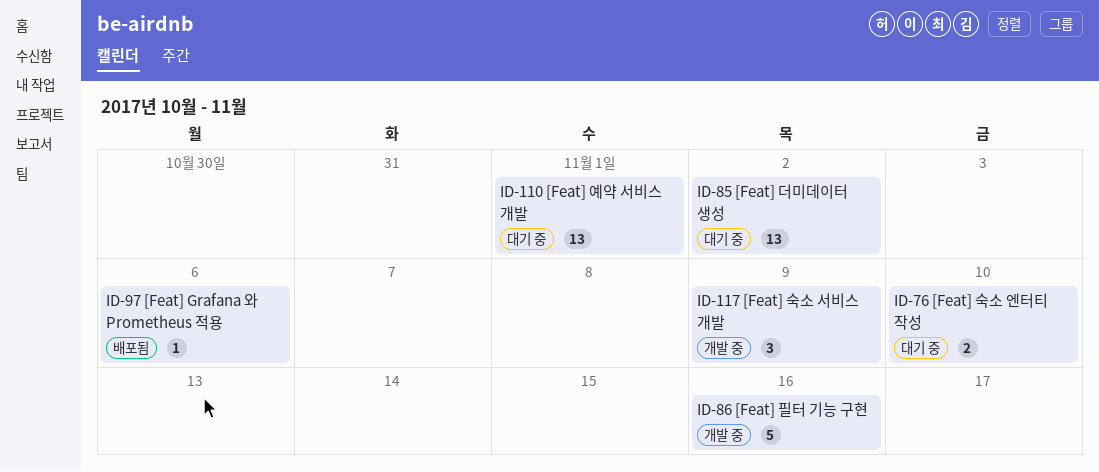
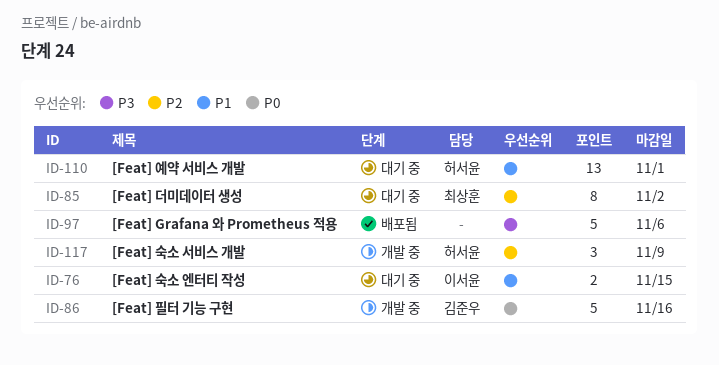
ID-76, due: Nov 10 -> Nov 15
ID-85, estimate: 13 -> 8
ID-97, estimate: 1 -> 5

